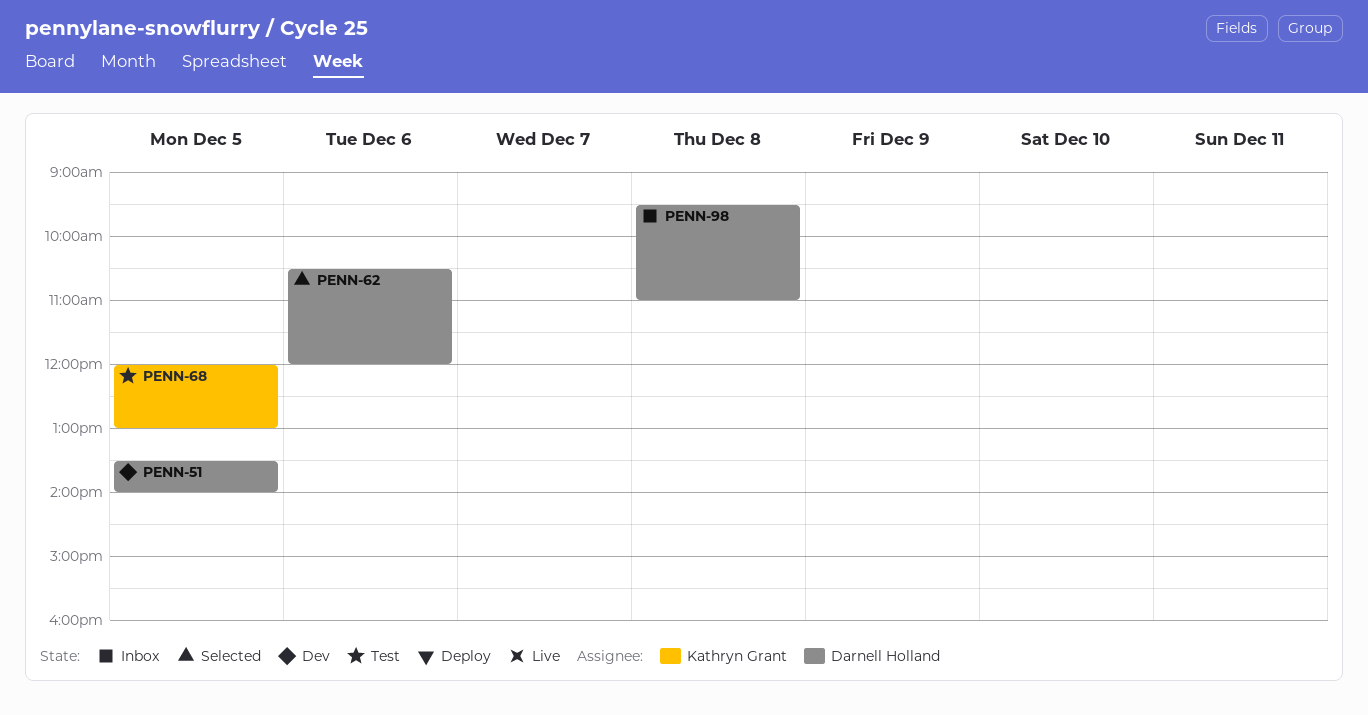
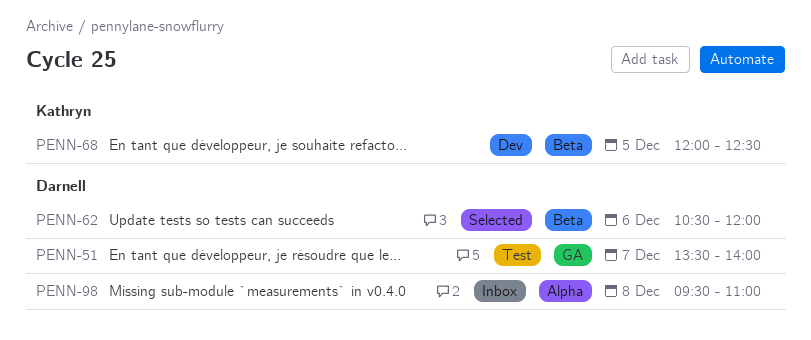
PENN-51, status: Dev -> Test
PENN-51, day: Dec 5 -> Dec 7
PENN-68, status: Test -> Dev
PENN-68, ends: 13:00 -> 12:30

